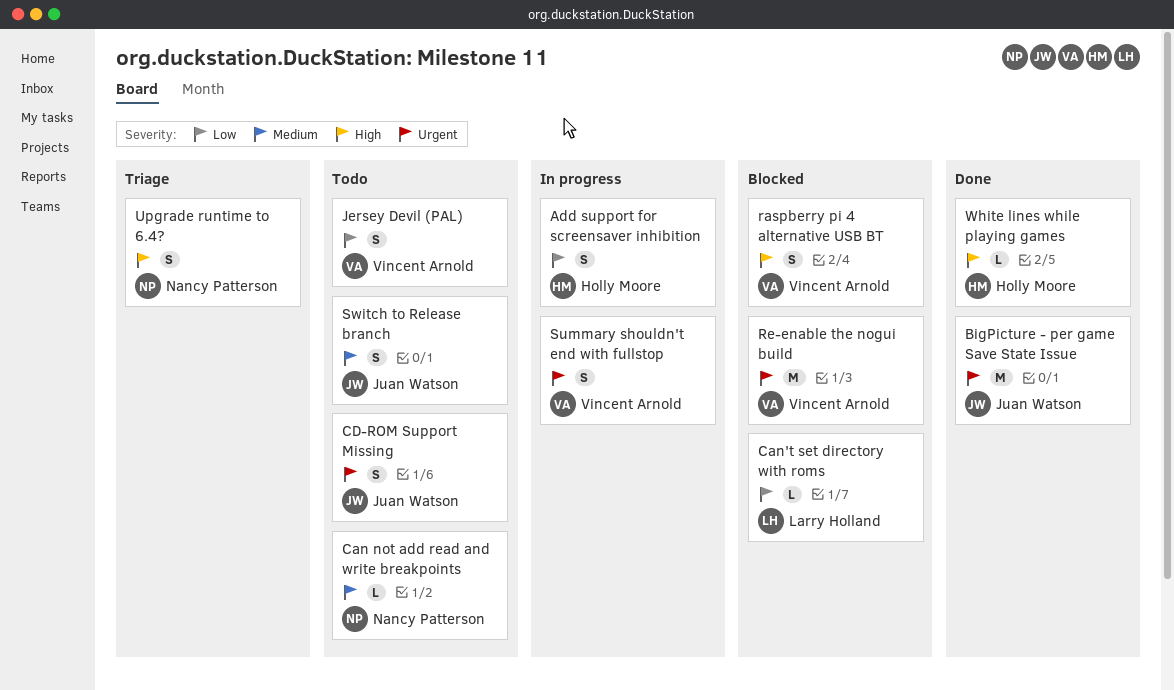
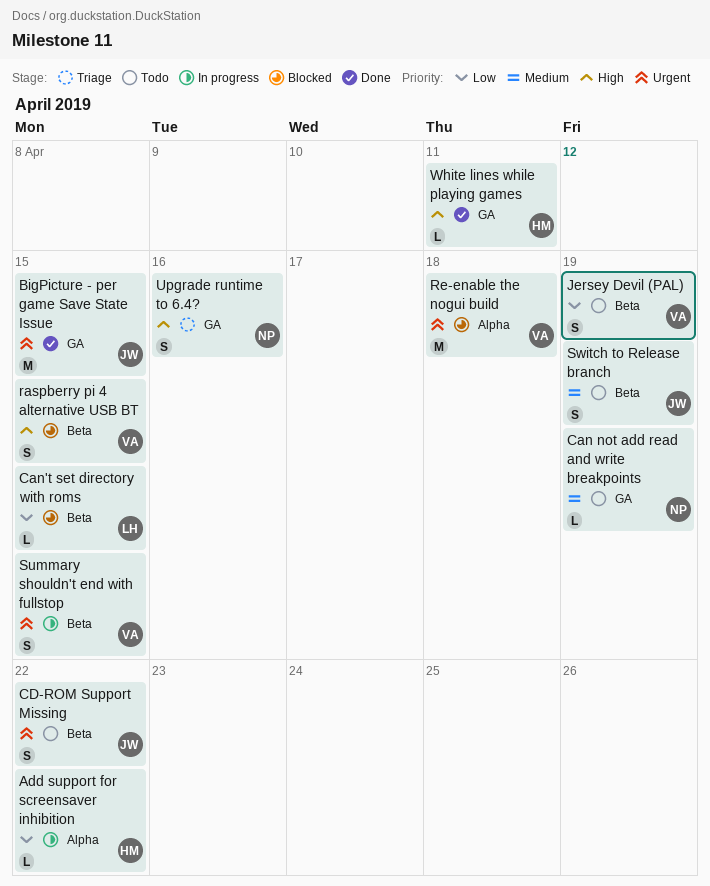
Add support for screensaver inhibition, estimate: S -> L

